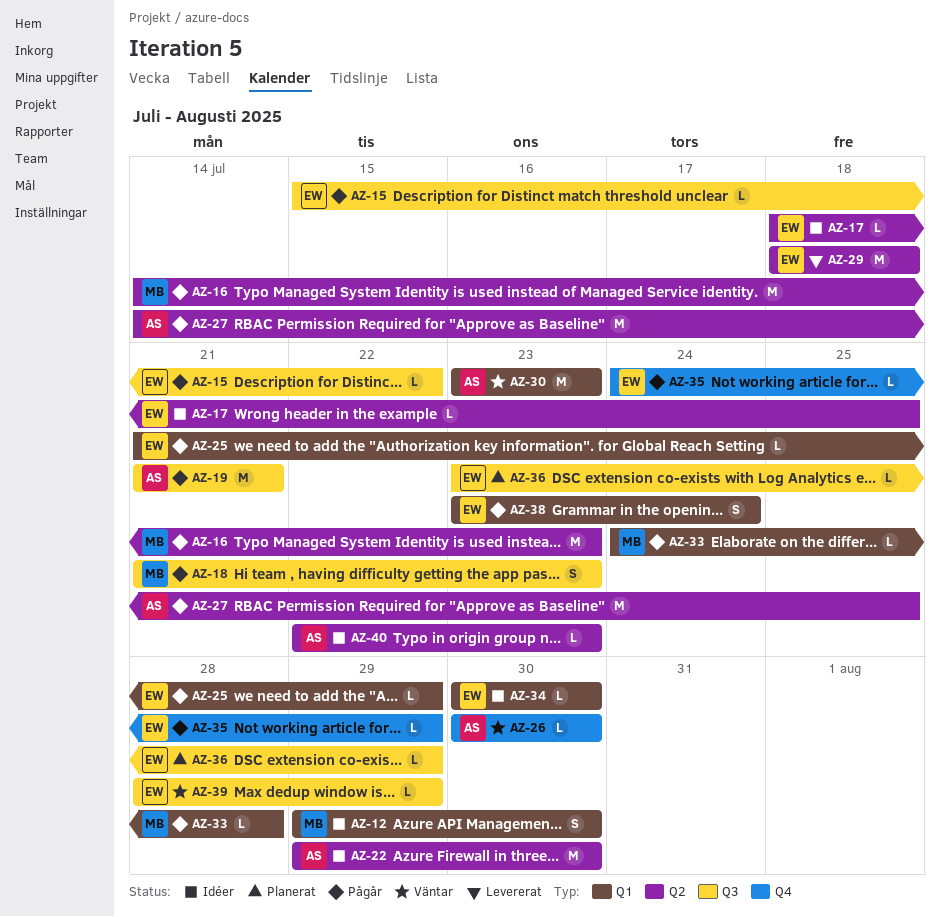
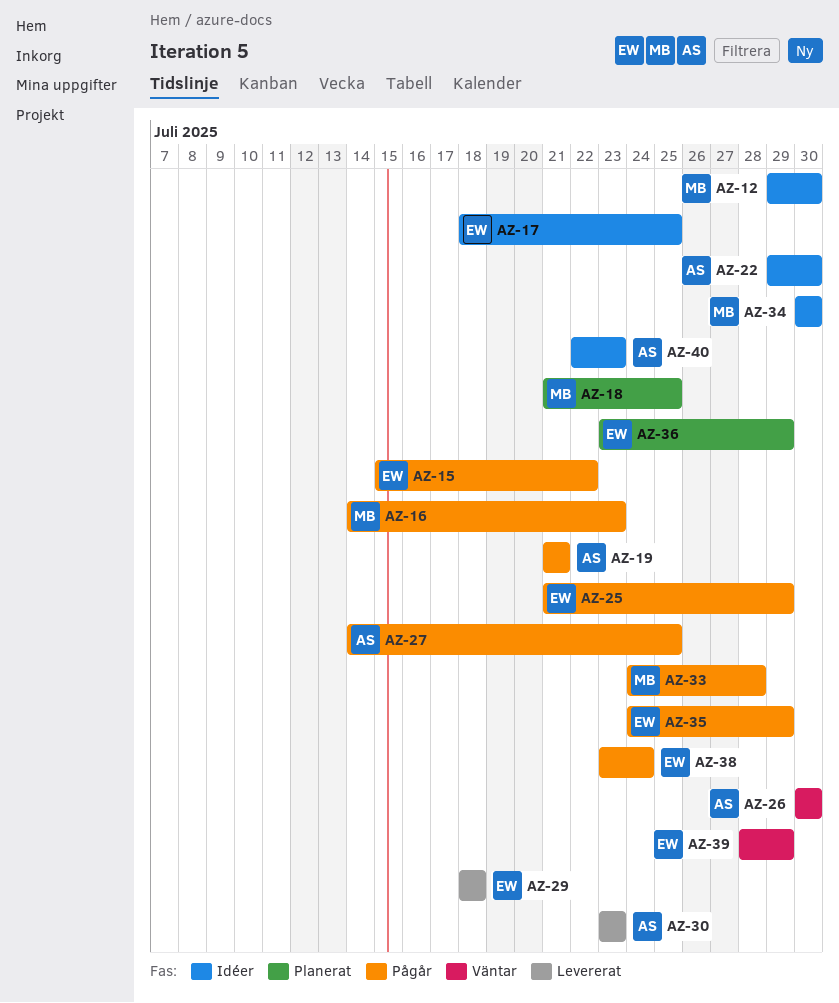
AZ-18, status: Pågår -> Planerat
AZ-18, due: Jul 23 -> Jul 25
AZ-30, status: Väntar -> Levererat
AZ-34, owner: EW -> MB

